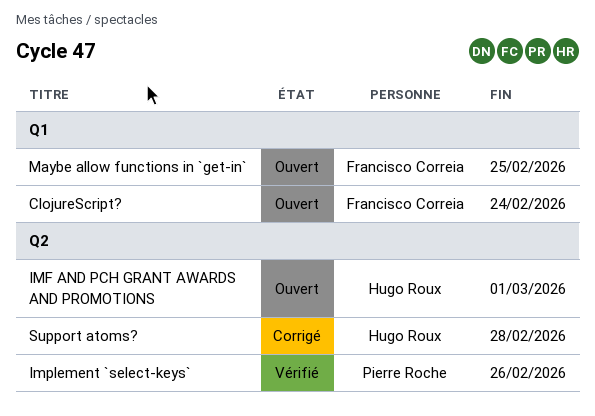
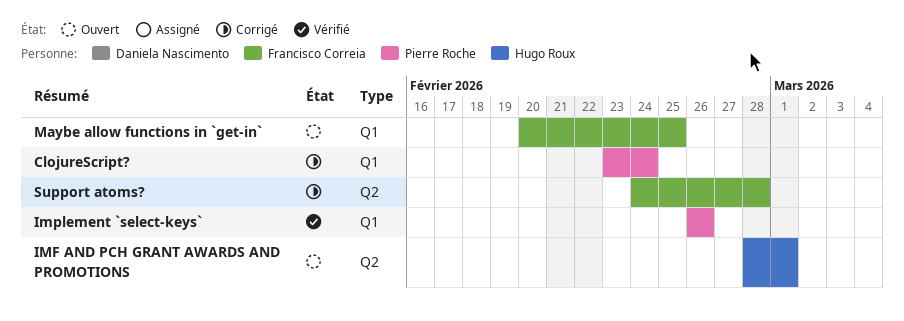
ClojureScript?, status: Ouvert -> Corrigé
ClojureScript?, owner: Francisco Correia -> Pierre Roche
Implement `select-keys`, label: Q2 -> Q1
Support atoms?, owner: Hugo Roux -> Francisco Correia

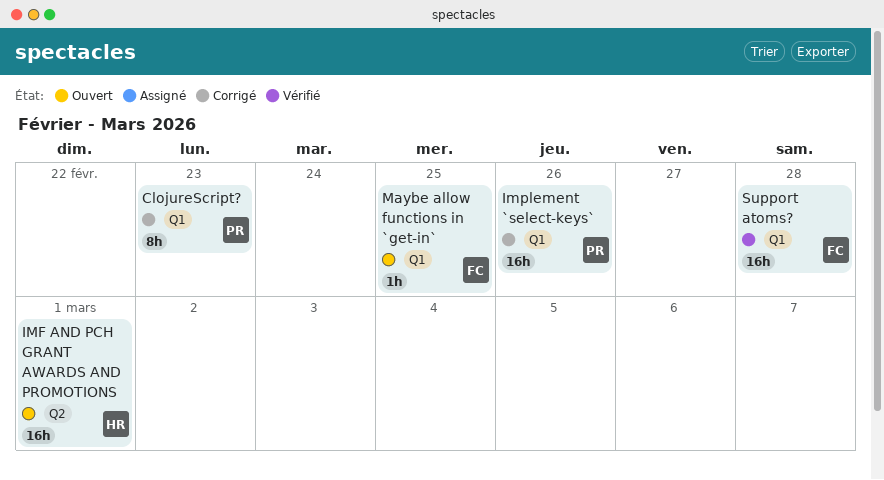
ClojureScript?, due: Feb 24 -> Feb 23
Implement `select-keys`, status: Vérifié -> Corrigé
Support atoms?, status: Corrigé -> Vérifié
Support atoms?, label: Q2 -> Q1

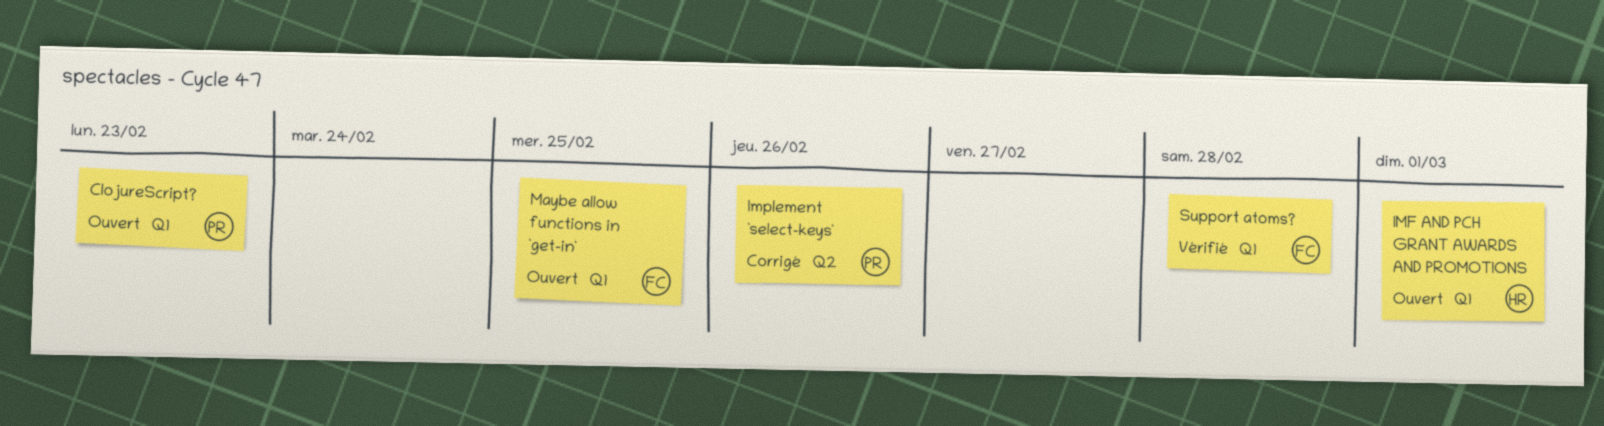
ClojureScript?, status: Corrigé -> Ouvert
IMF AND PCH GRANT AWARDS AND PROMOTIONS, label: Q2 -> Q1
Implement `select-keys`, label: Q1 -> Q2

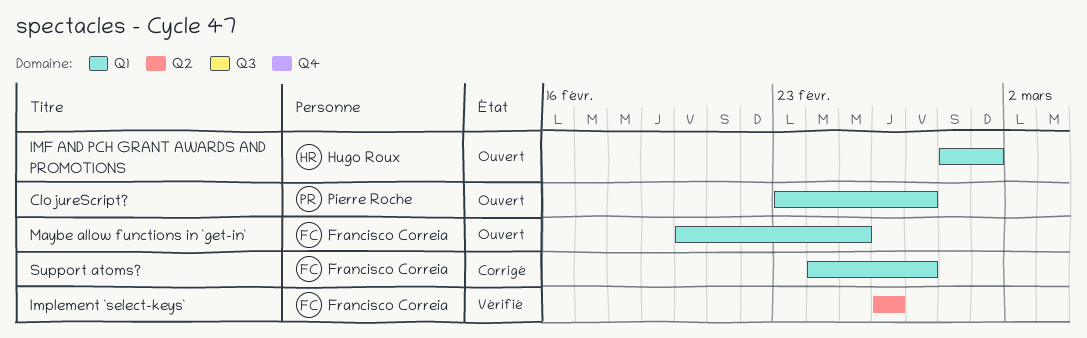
ClojureScript?, due: Feb 23 -> Feb 27
Implement `select-keys`, status: Corrigé -> Vérifié
Implement `select-keys`, owner: Pierre Roche -> Francisco Correia
Support atoms?, status: Vérifié -> Corrigé
Support atoms?, due: Feb 28 -> Feb 27

